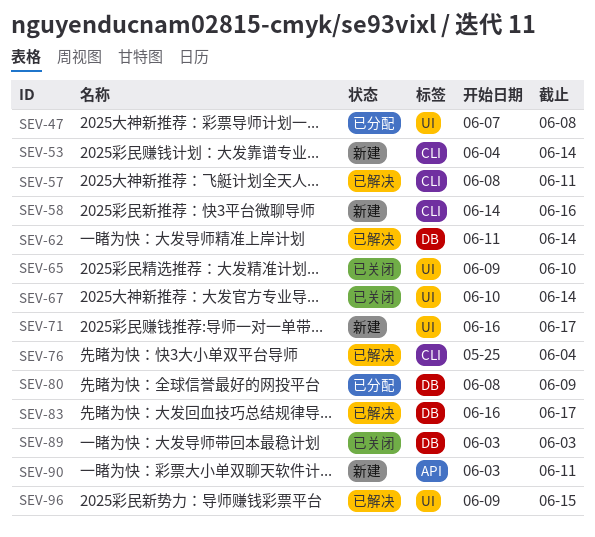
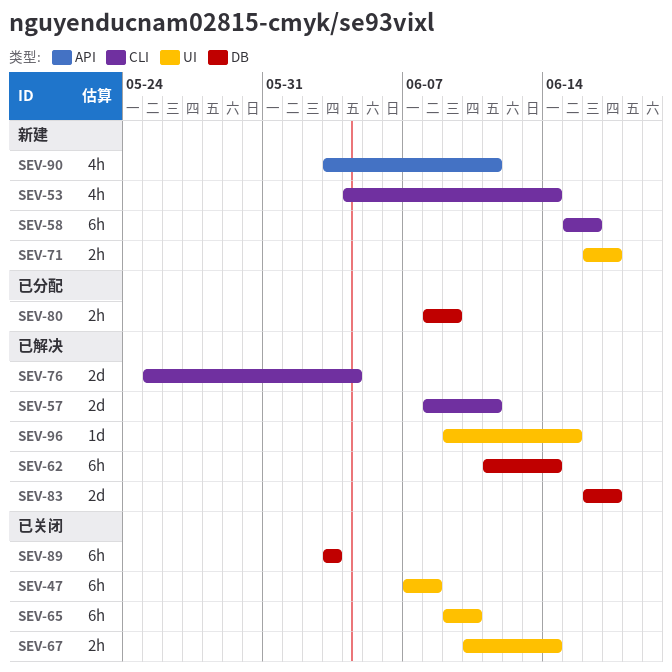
SEV-47, status: 已分配 -> 已关闭
SEV-58, start: Jun 14 -> Jun 15

